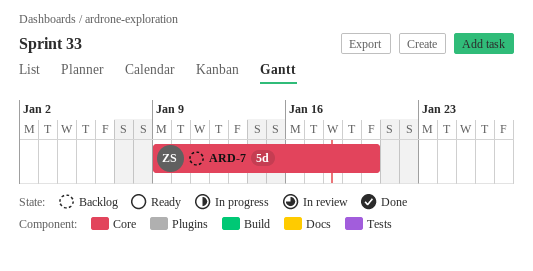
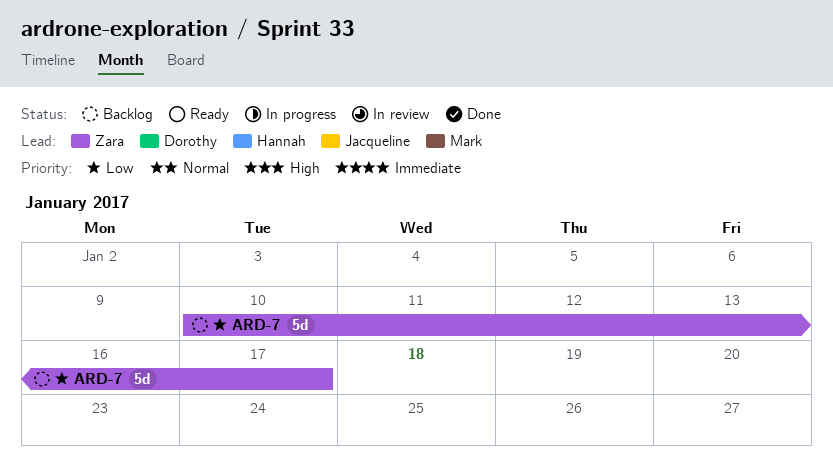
ARD-7, start: Jan 9 -> Jan 10
ARD-7, due: Jan 20 -> Jan 17

